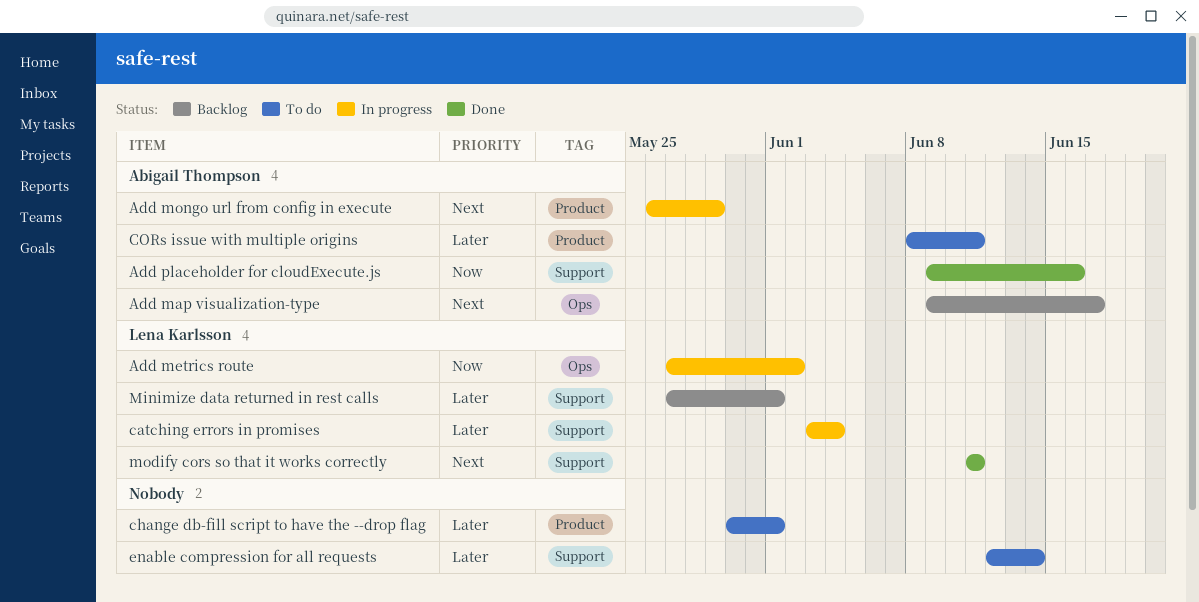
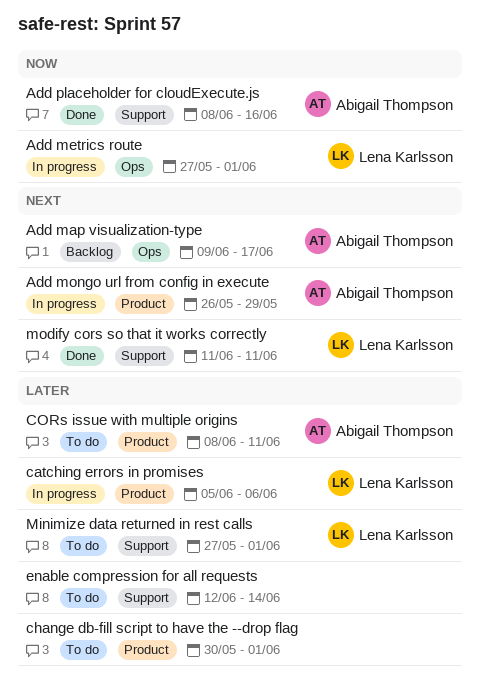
Add metrics route, due: Jun 2 -> Jun 1
Add placeholder for cloudExecute.js, start: Jun 9 -> Jun 8
catching errors in promises, label: Support -> Product
catching errors in promises, start: Jun 3 -> Jun 5
catching errors in promises, due: Jun 4 -> Jun 6
Minimize data returned in rest calls, status: Backlog -> To do

